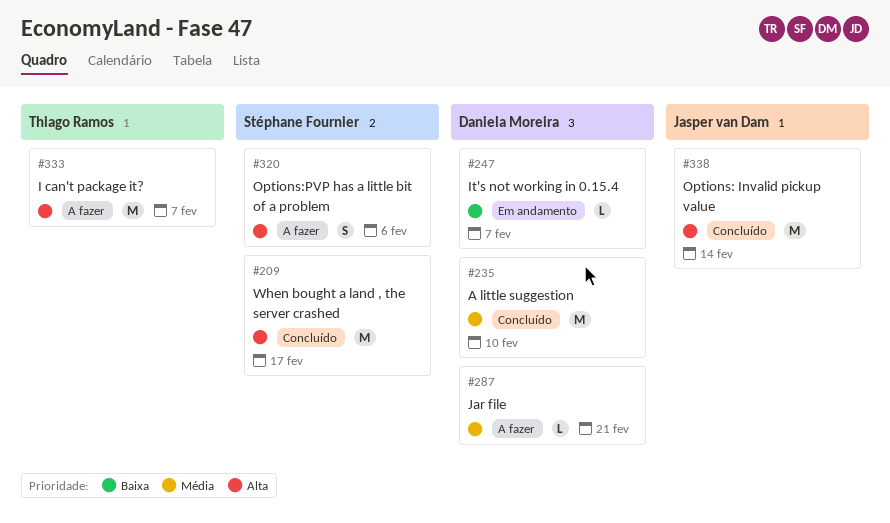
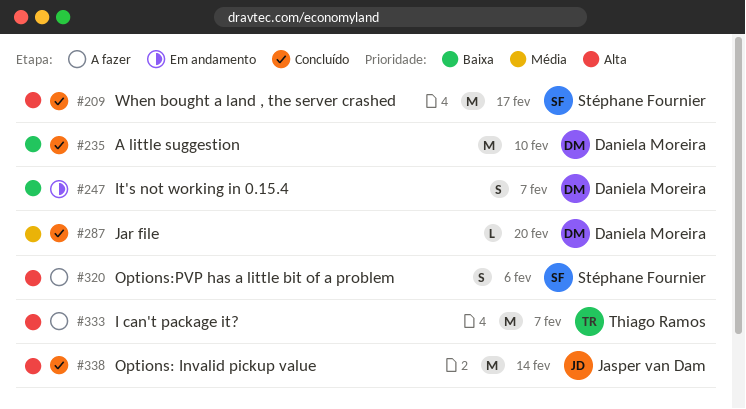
#235, priority: Média -> Baixa
#247, estimate: L -> S
#287, status: A fazer -> Concluído
#287, due: Feb 21 -> Feb 20

